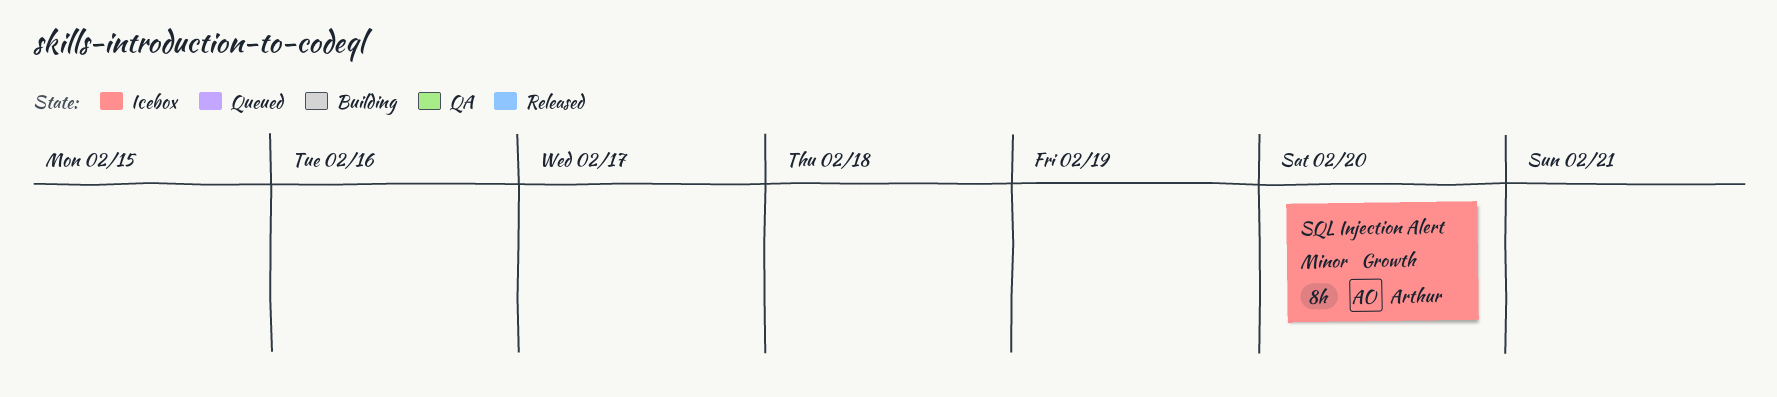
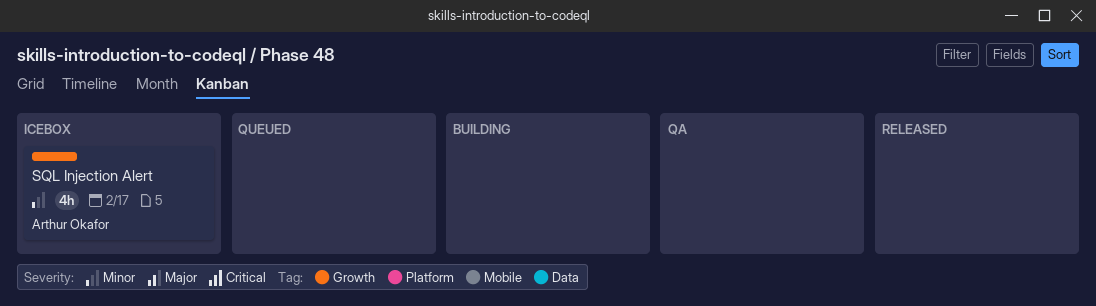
SQL Injection Alert, estimate: 8h -> 4h
SQL Injection Alert, due: Feb 20 -> Feb 17

